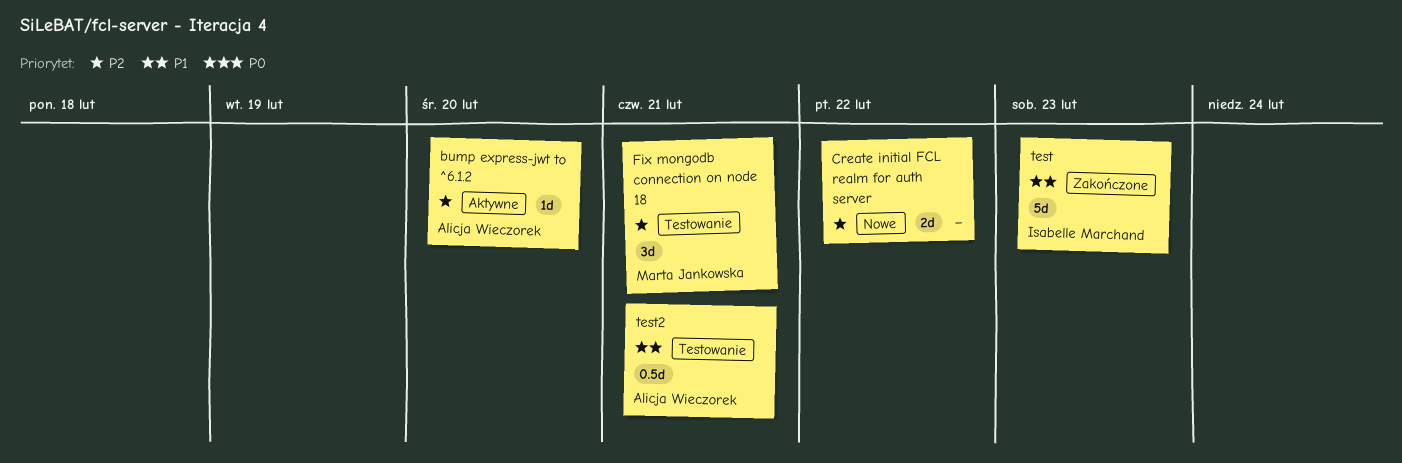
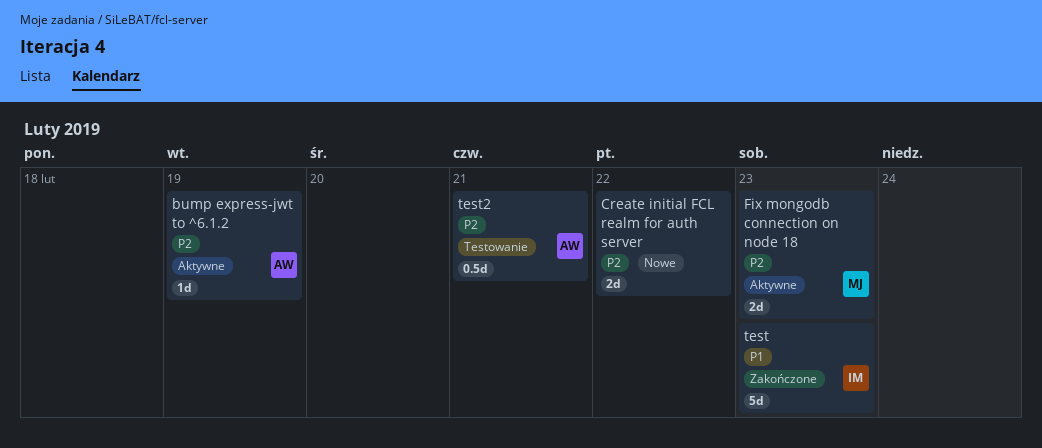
bump express-jwt to ^6.1.2, due: Feb 20 -> Feb 19
Fix mongodb connection on node 18, status: Testowanie -> Aktywne
Fix mongodb connection on node 18, estimate: 3d -> 2d
Fix mongodb connection on node 18, due: Feb 21 -> Feb 23
test2, priority: P1 -> P2

